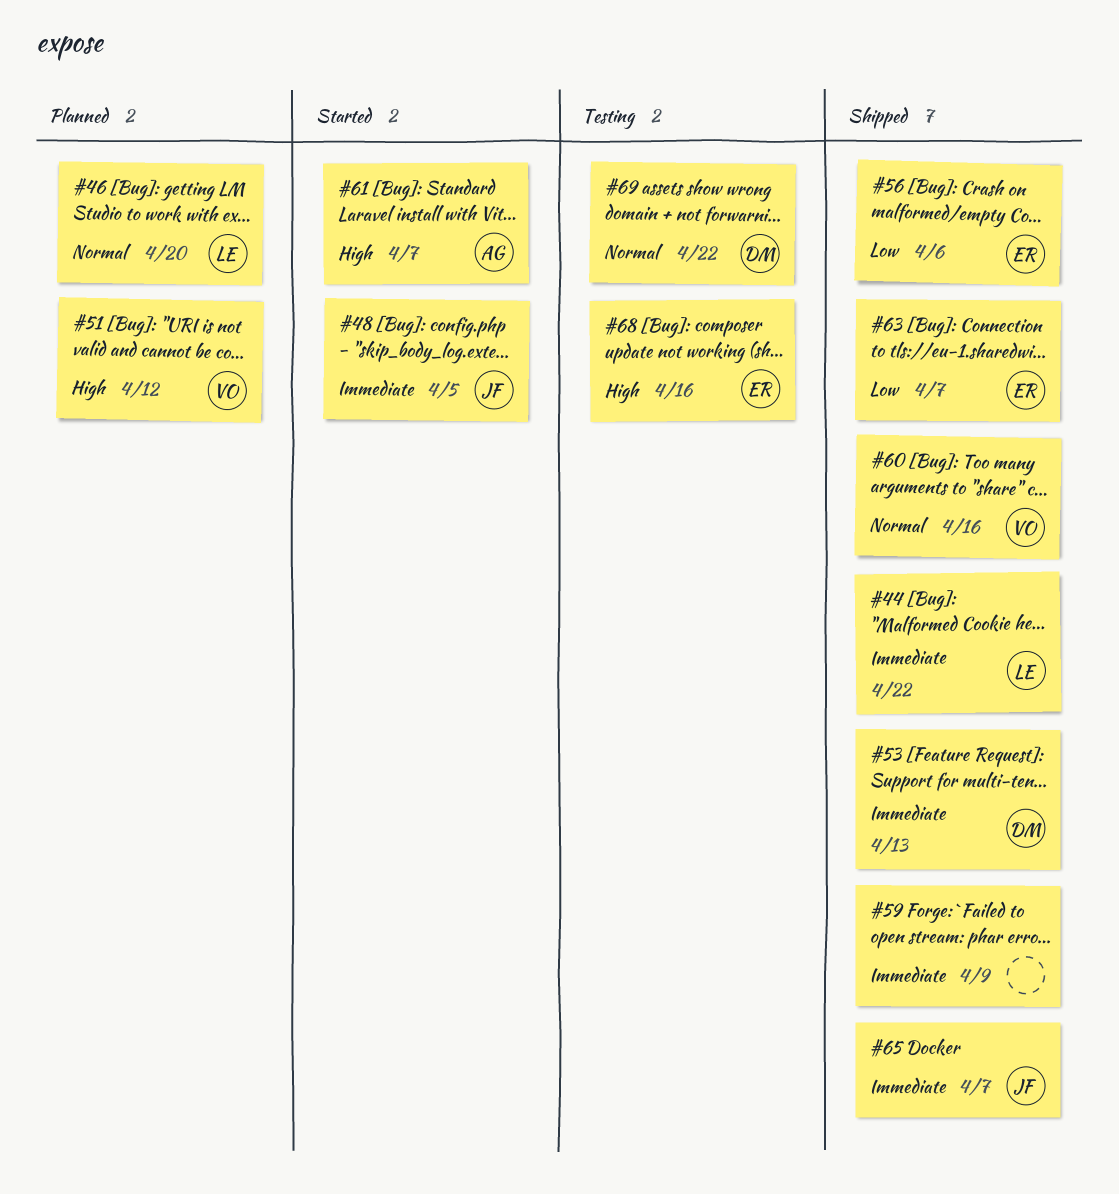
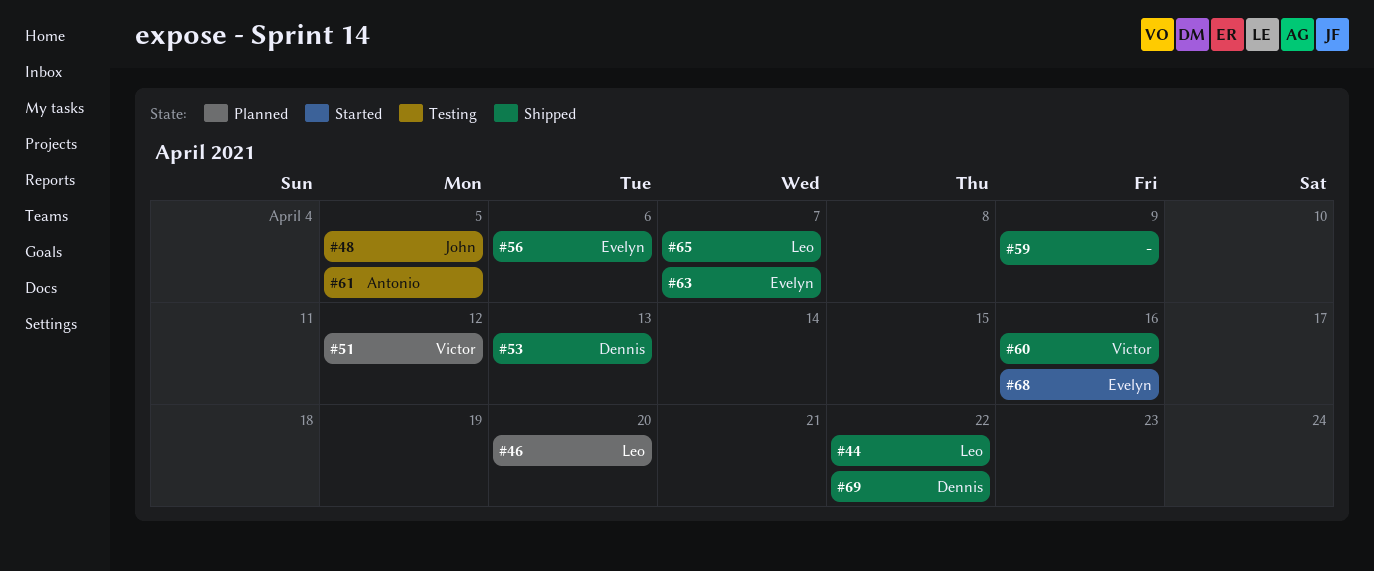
#48, status: Started -> Testing
#61, status: Started -> Testing
#61, due: Apr 7 -> Apr 5
#65, owner: John -> Leo
#68, status: Testing -> Started
#69, status: Testing -> Shipped

